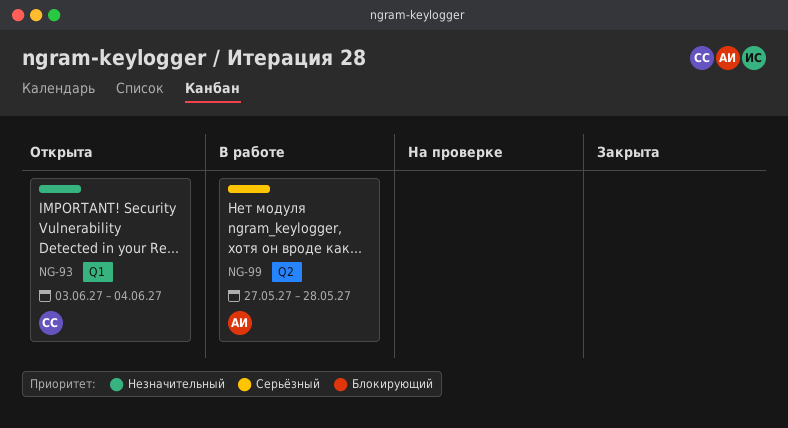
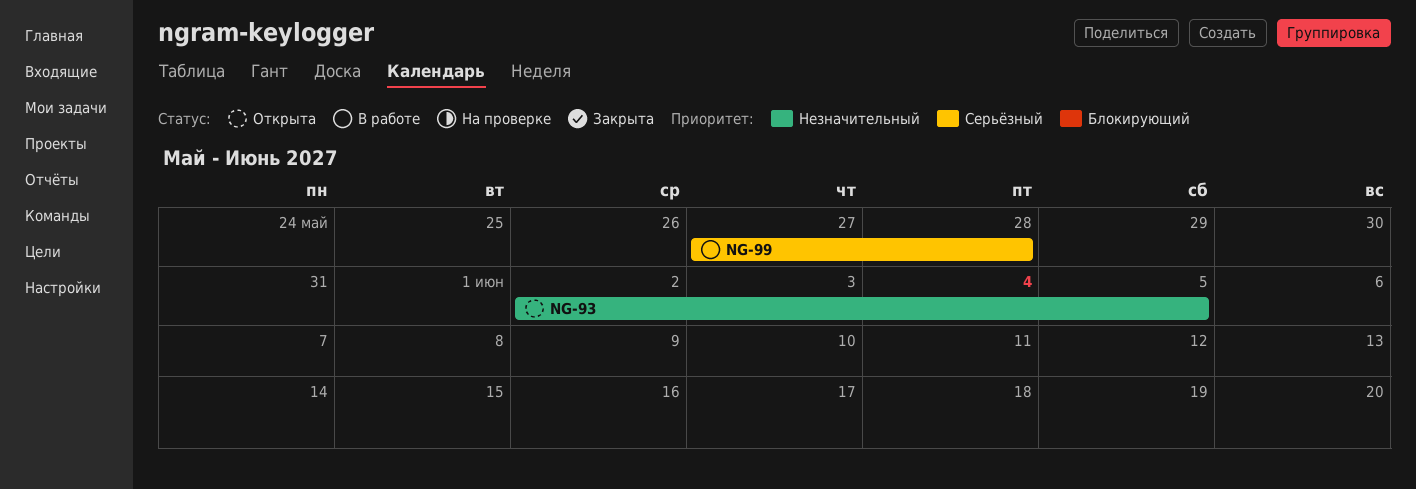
NG-93, start: Jun 3 -> Jun 2
NG-93, due: Jun 4 -> Jun 5

